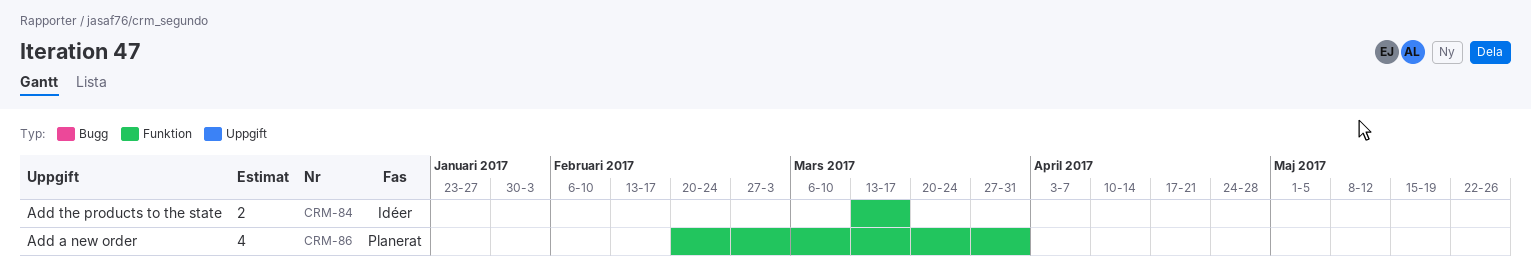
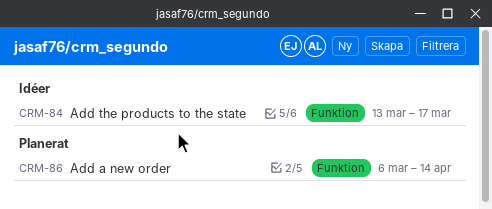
CRM-86, start: Feb 20 -> Mar 6
CRM-86, due: Mar 31 -> Apr 14

